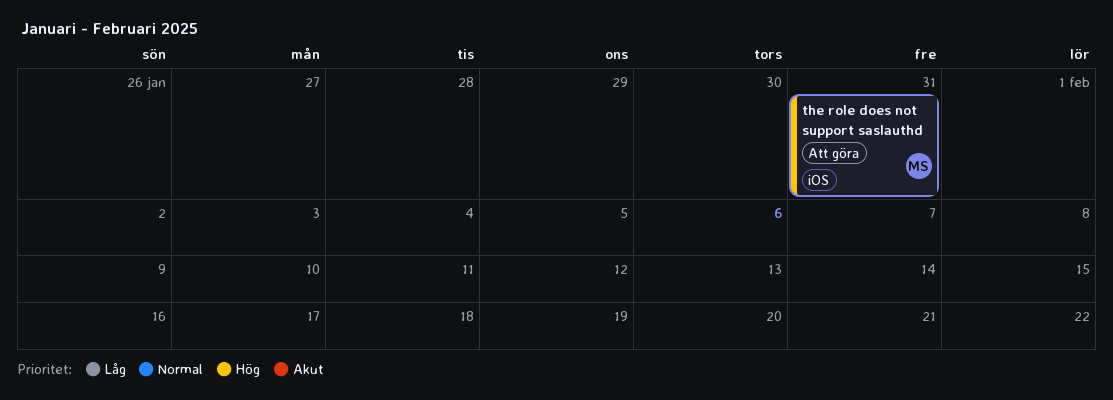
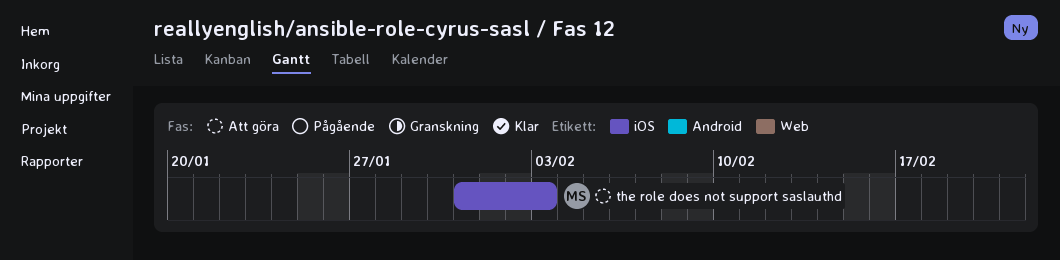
the role does not support saslauthd, due: Jan 31 -> Feb 3

